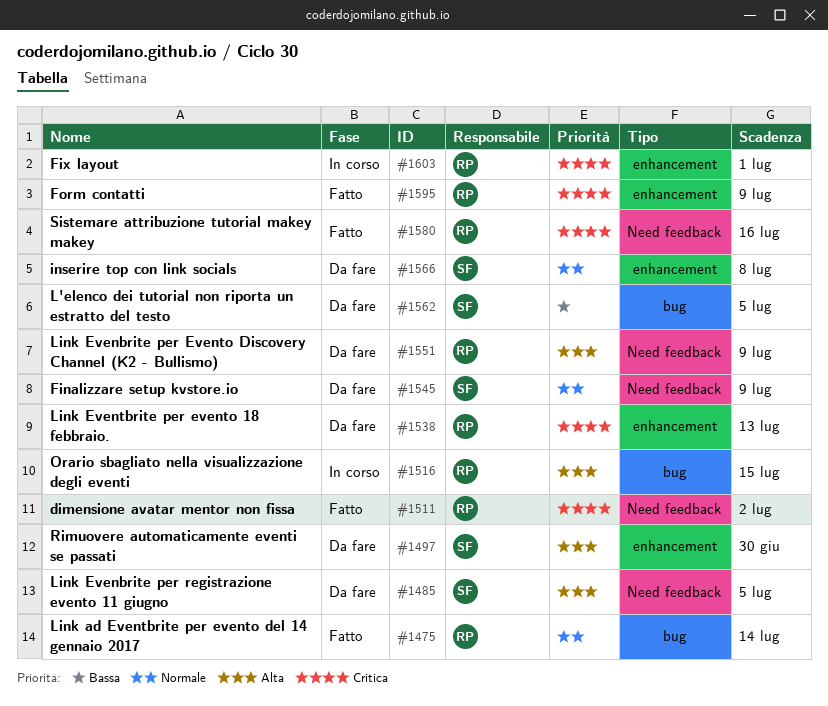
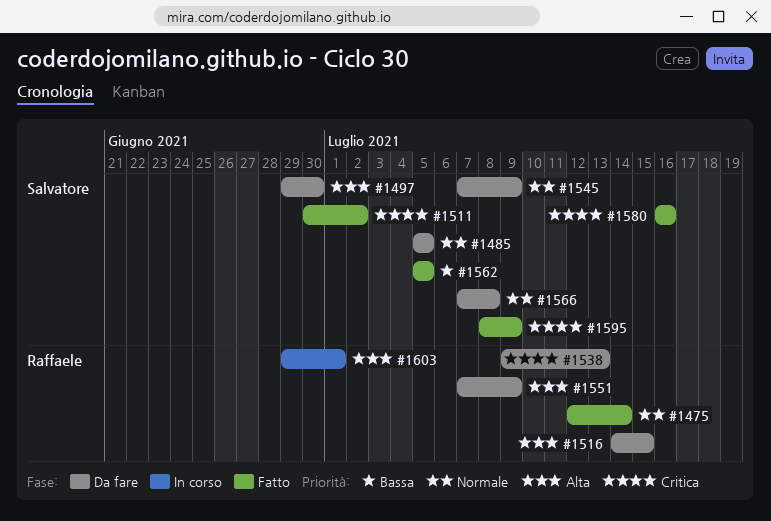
#1485, priority: Alta -> Normale
#1511, owner: Raffaele -> Salvatore
#1516, status: In corso -> Da fare
#1562, status: Da fare -> Fatto
#1580, owner: Raffaele -> Salvatore
#1595, owner: Raffaele -> Salvatore
#1603, priority: Critica -> Alta

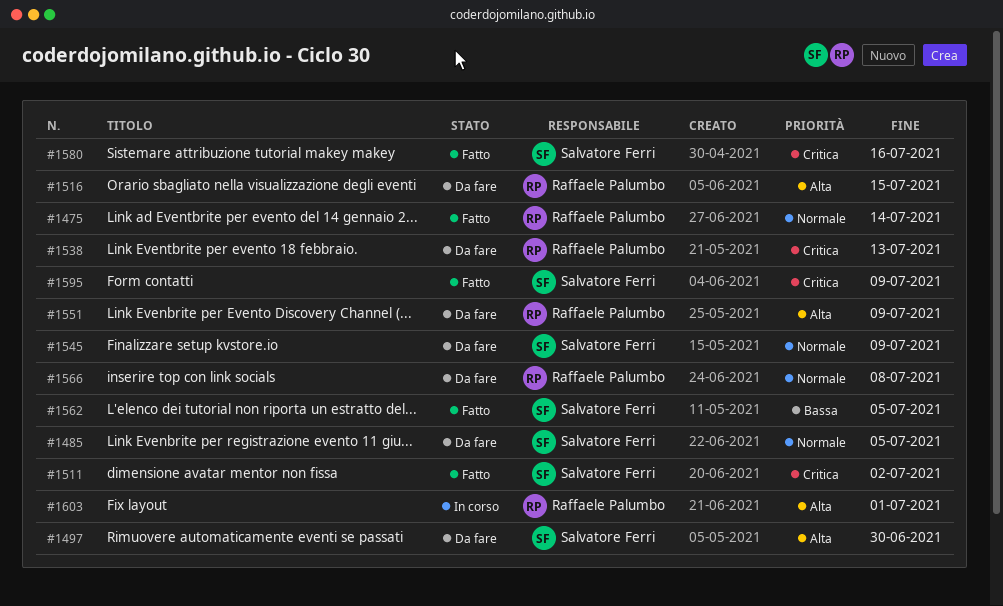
#1566, owner: Salvatore Ferri -> Raffaele Palumbo

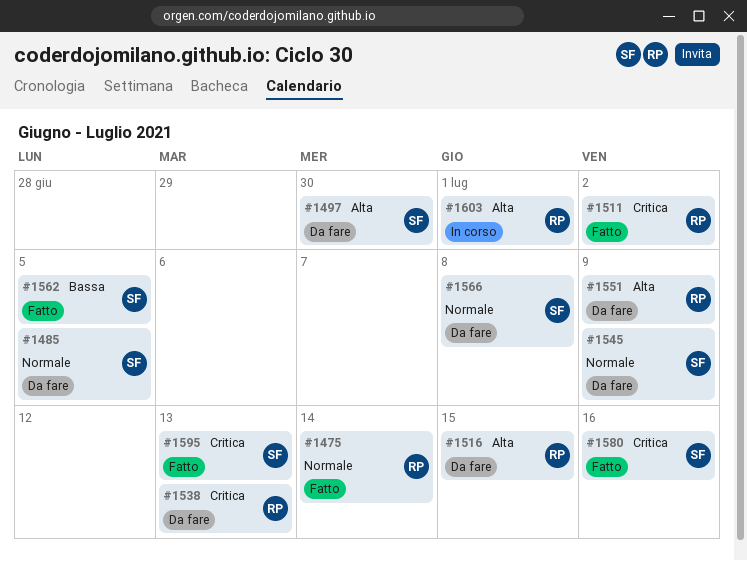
#1511, owner: Salvatore Ferri -> Raffaele Palumbo
#1566, owner: Raffaele Palumbo -> Salvatore Ferri
#1595, due: Jul 9 -> Jul 13

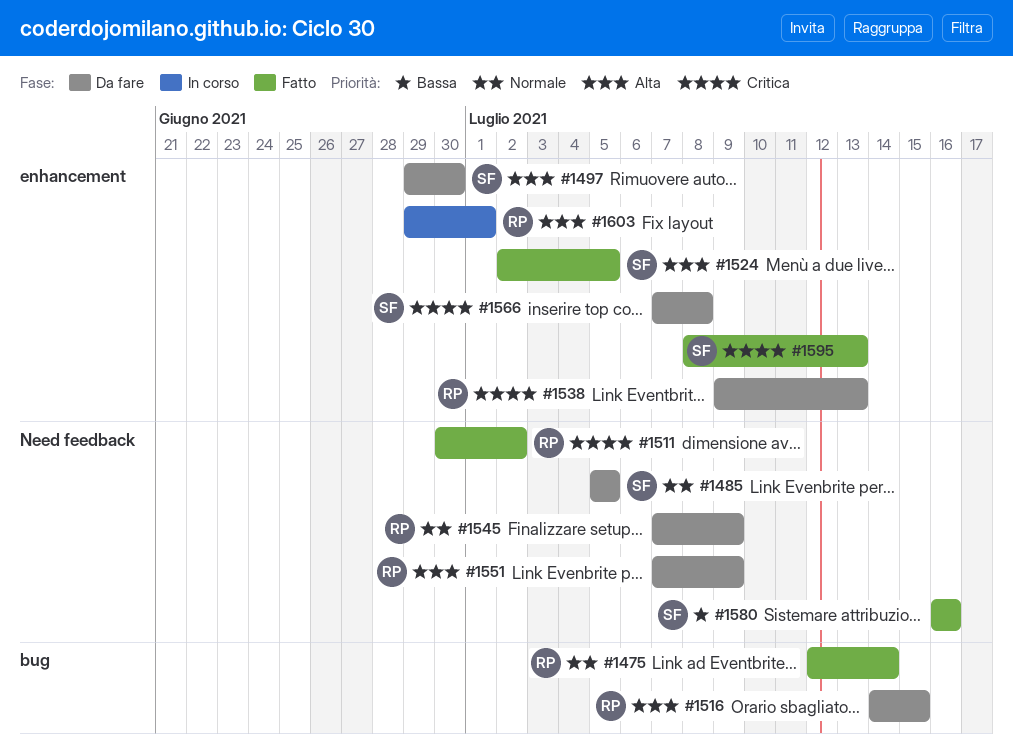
#1524: none -> present
#1545, owner: SF -> RP
#1562: present -> none
#1566, priority: Normale -> Critica
#1580, priority: Critica -> Bassa

